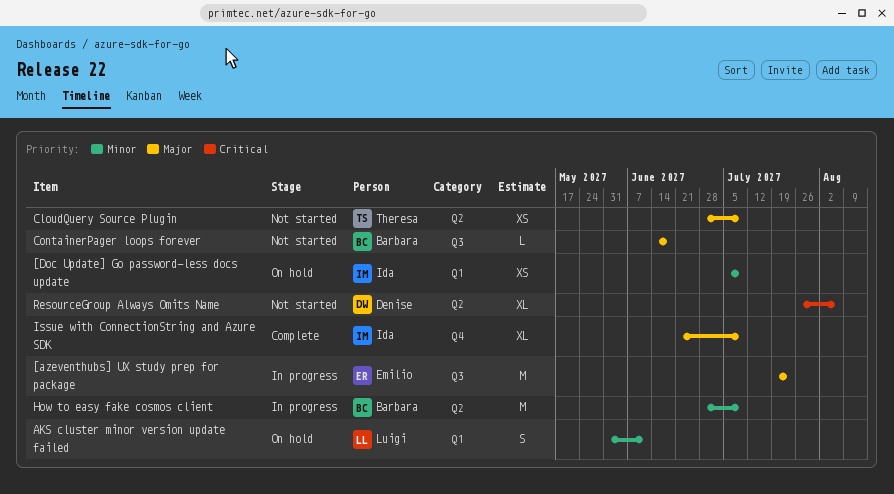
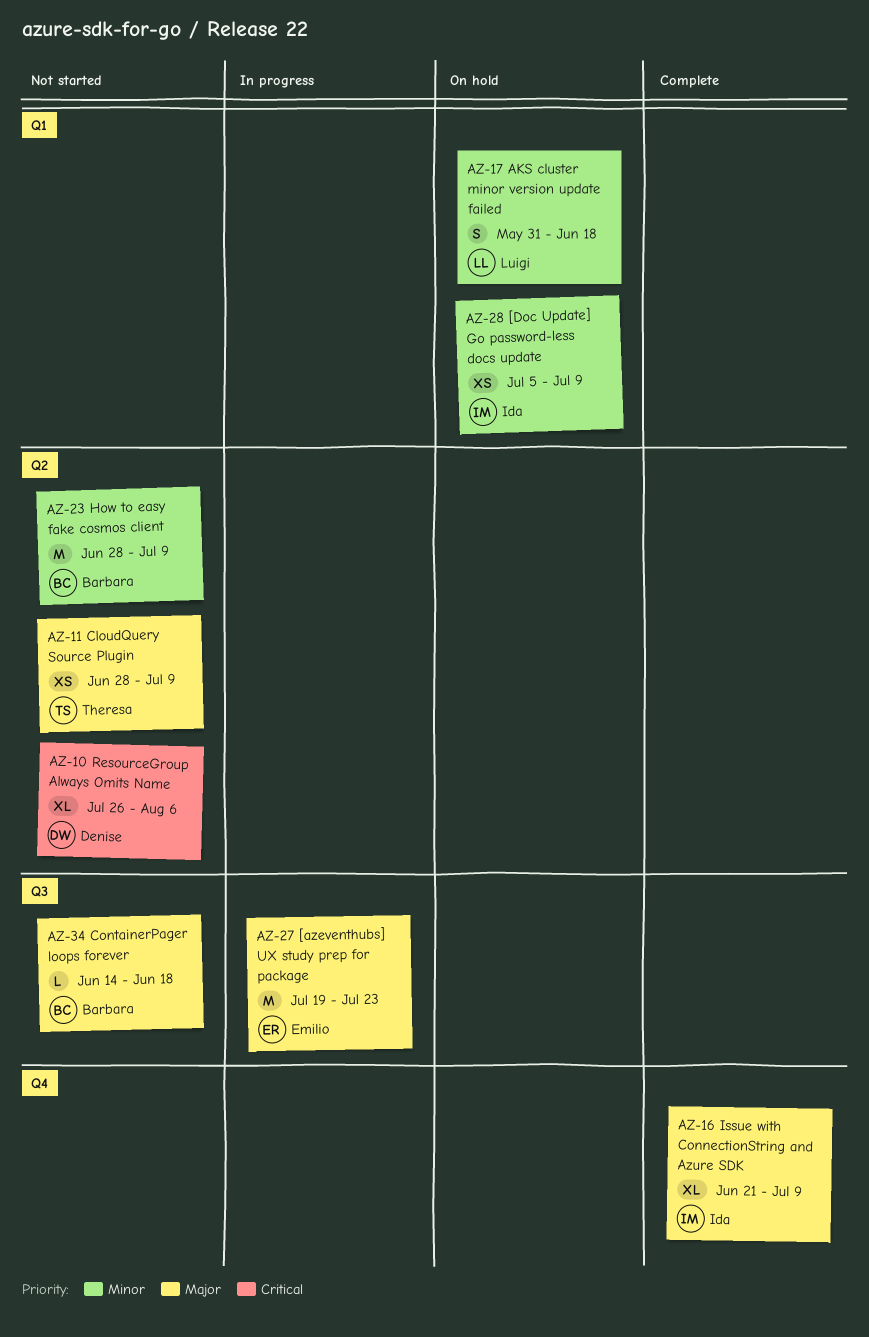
AKS cluster minor version update failed, due: Jun 11 -> Jun 18
How to easy fake cosmos client, status: In progress -> Not started

